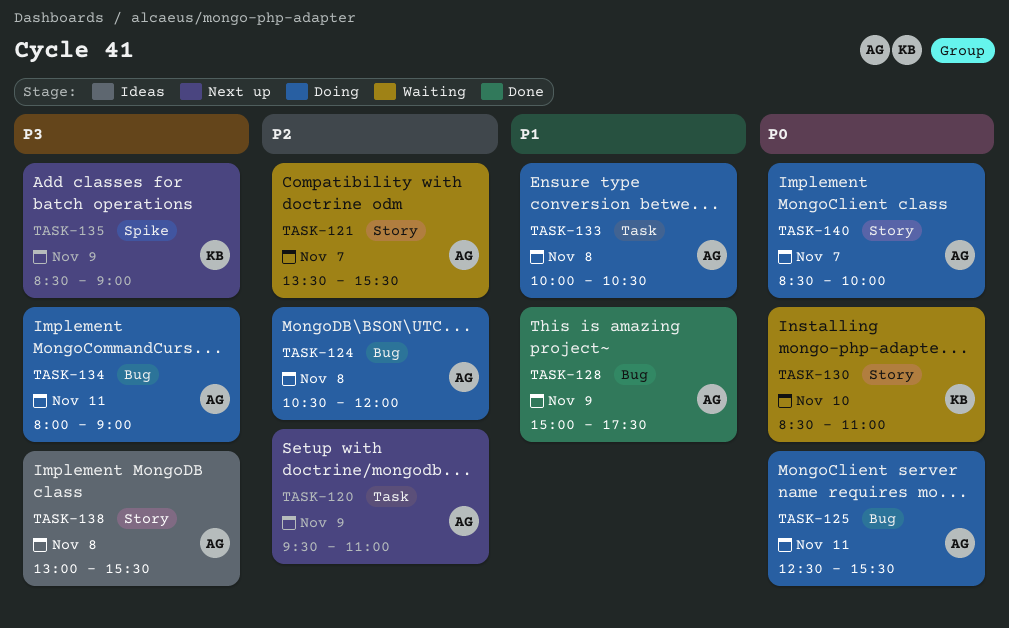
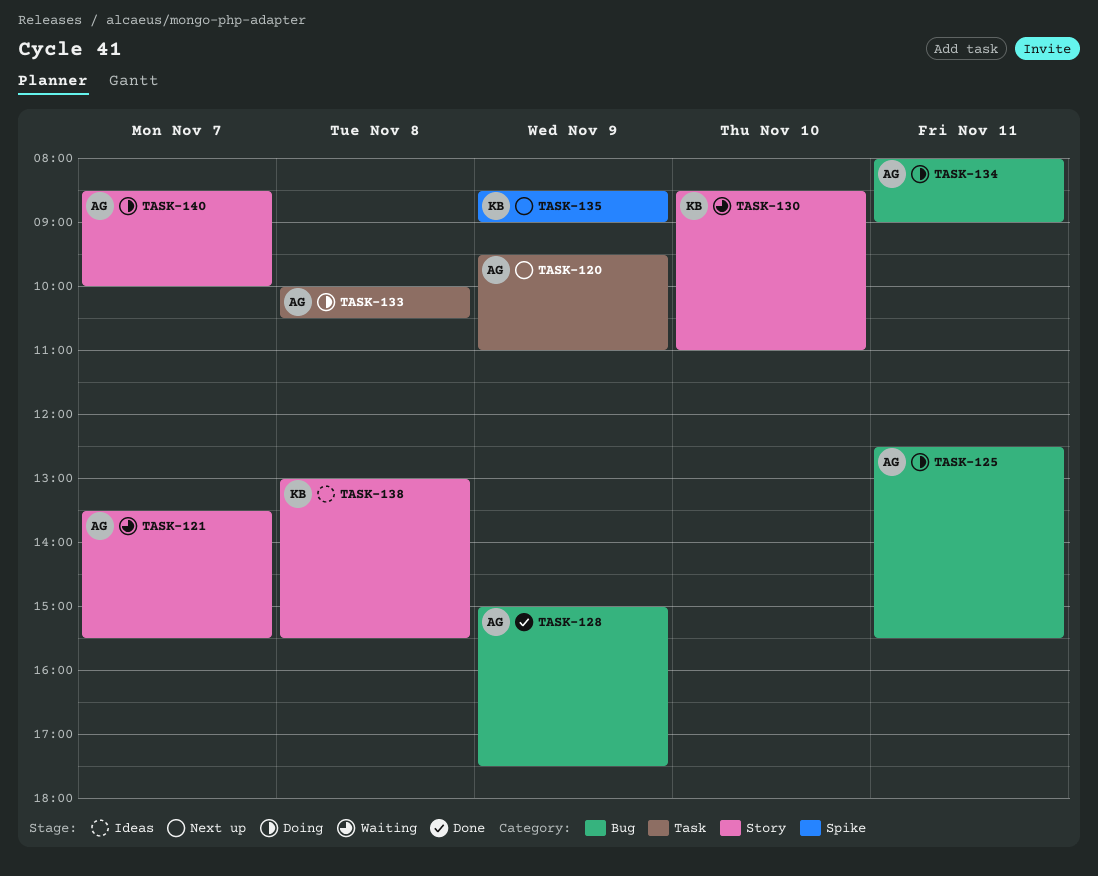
TASK-124: present -> none
TASK-138, owner: AG -> KB

